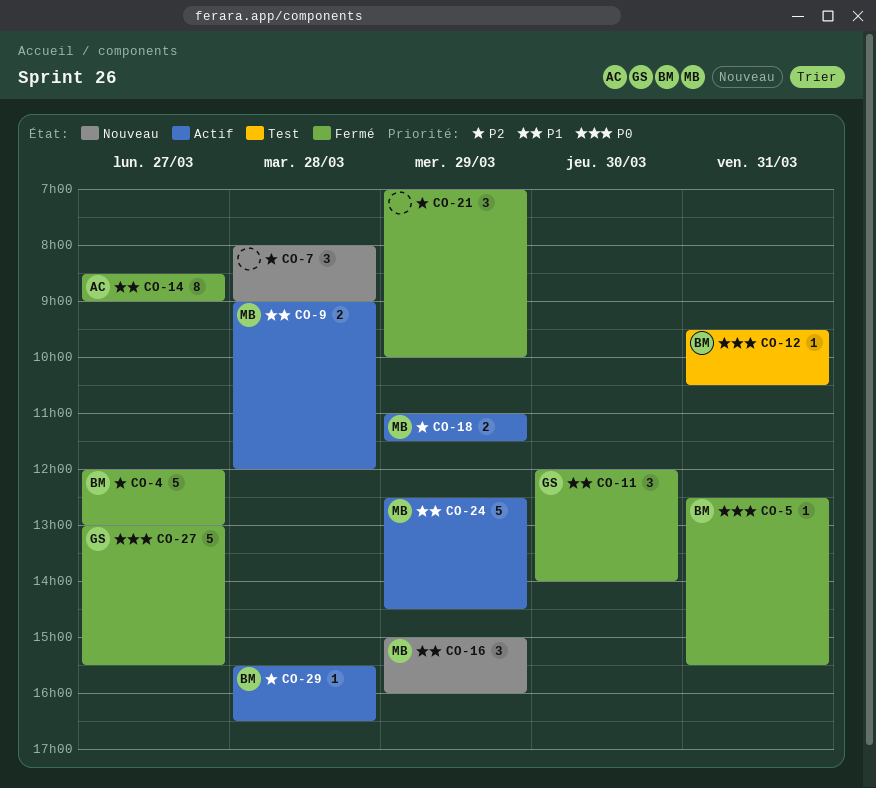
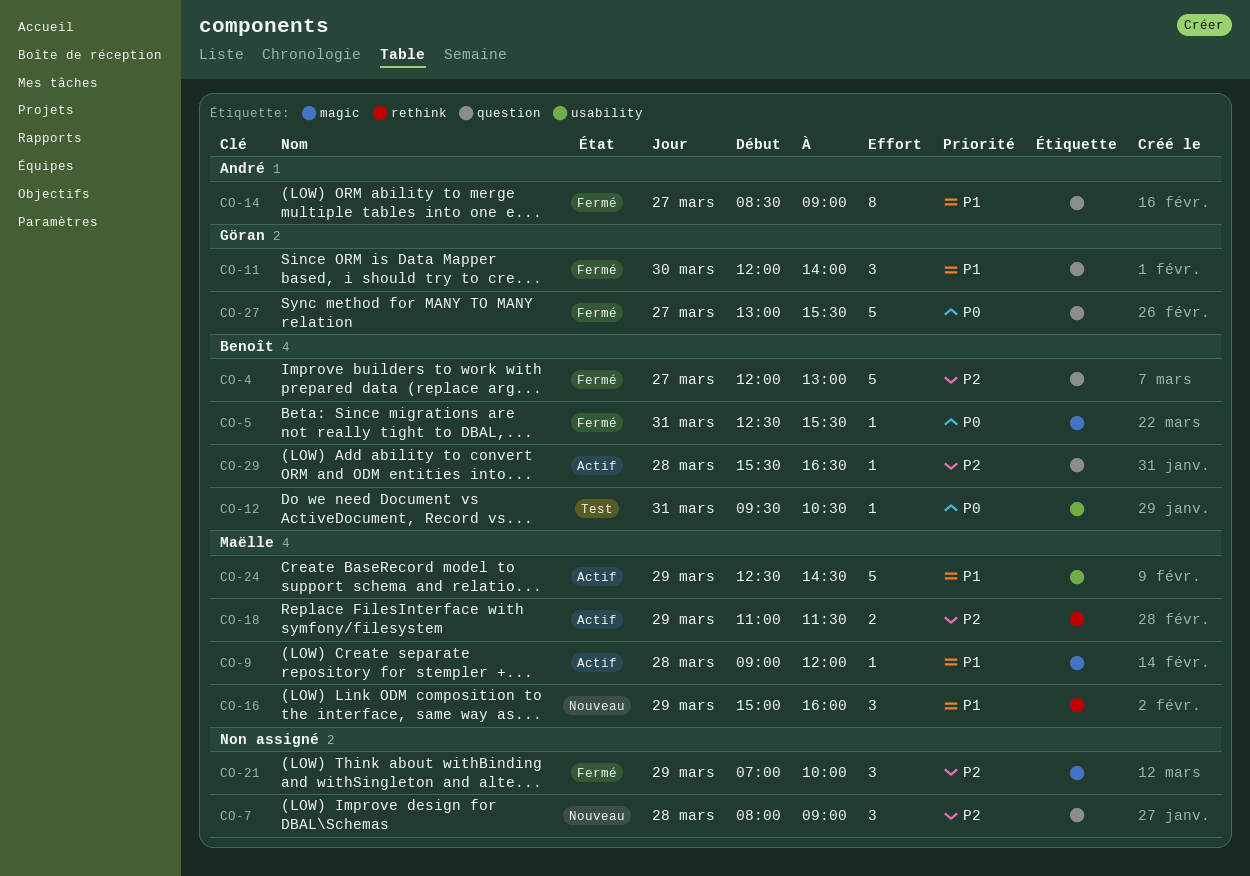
CO-9, estimate: 2 -> 1

